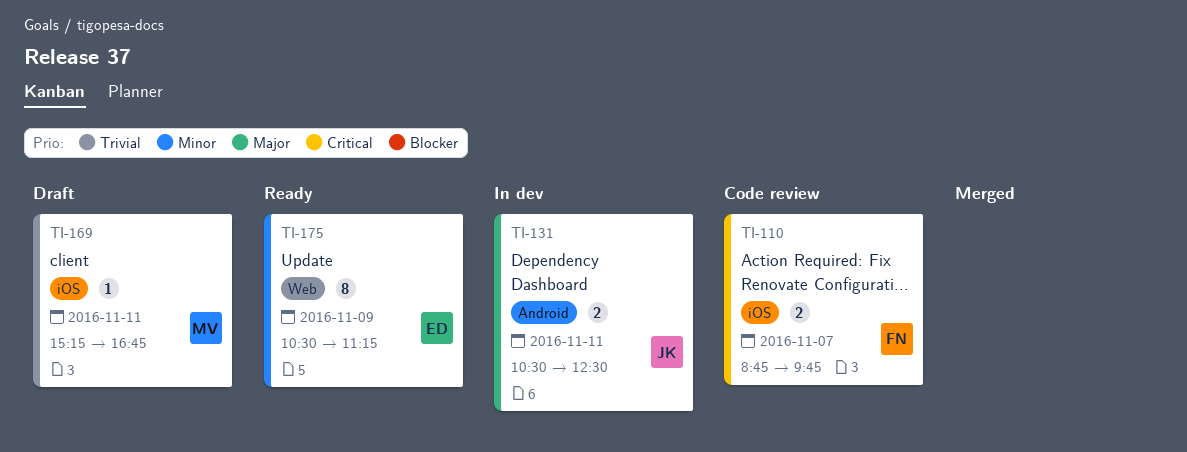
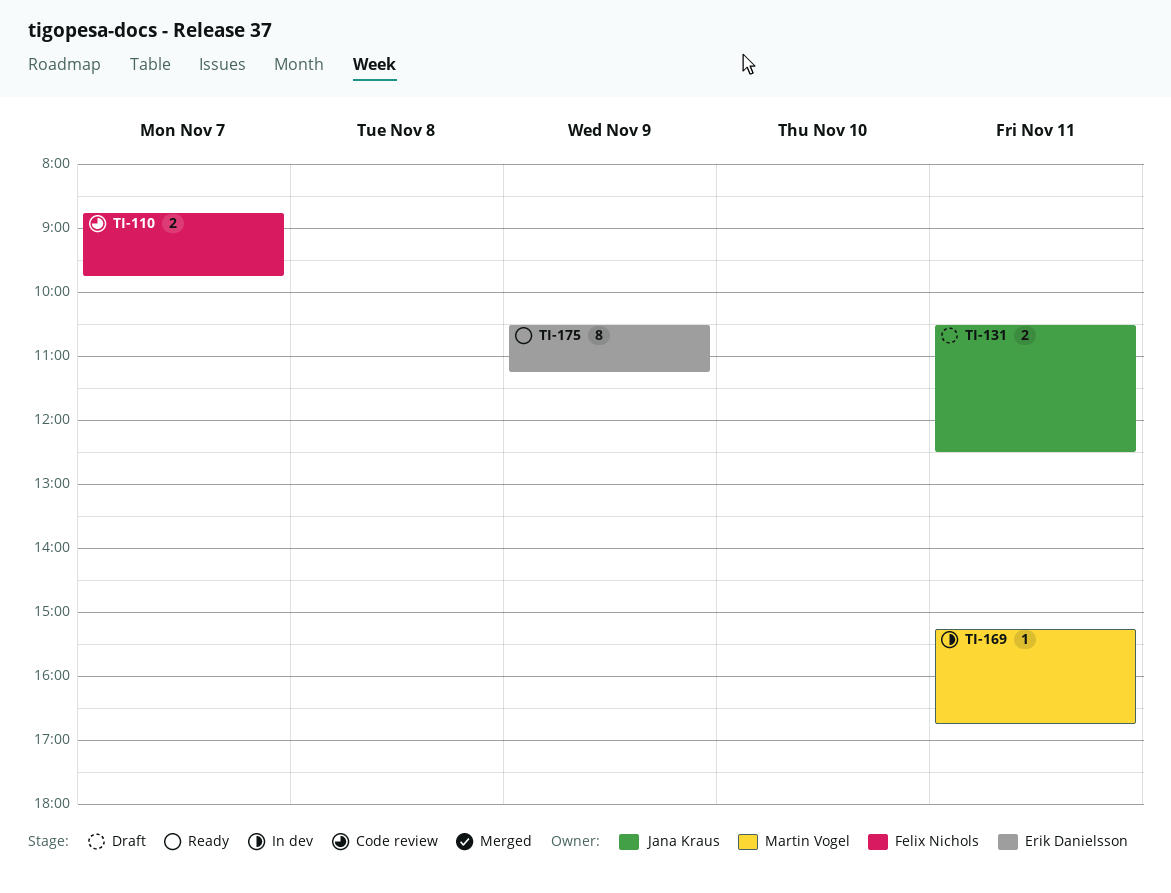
TI-131, status: In dev -> Draft
TI-169, status: Draft -> In dev

